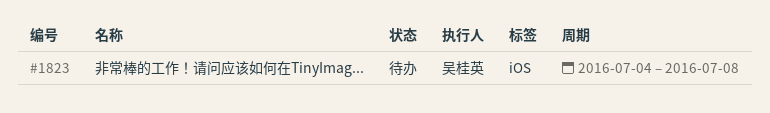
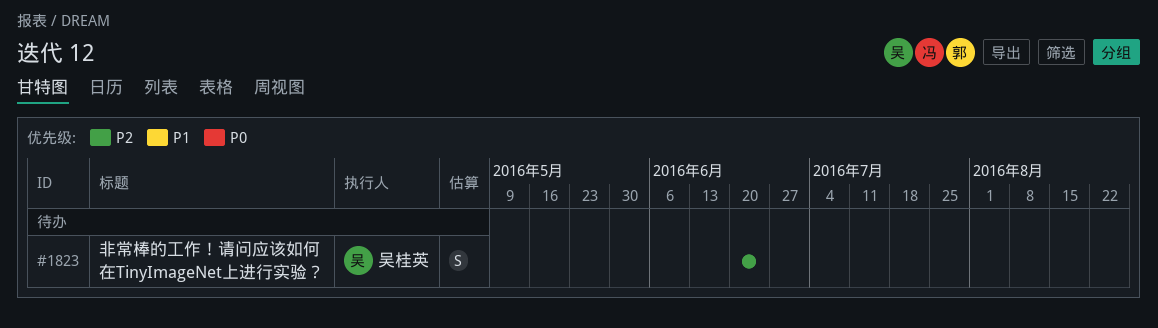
#1823, start: Jul 4 -> Jun 20
#1823, due: Jul 8 -> Jun 24

